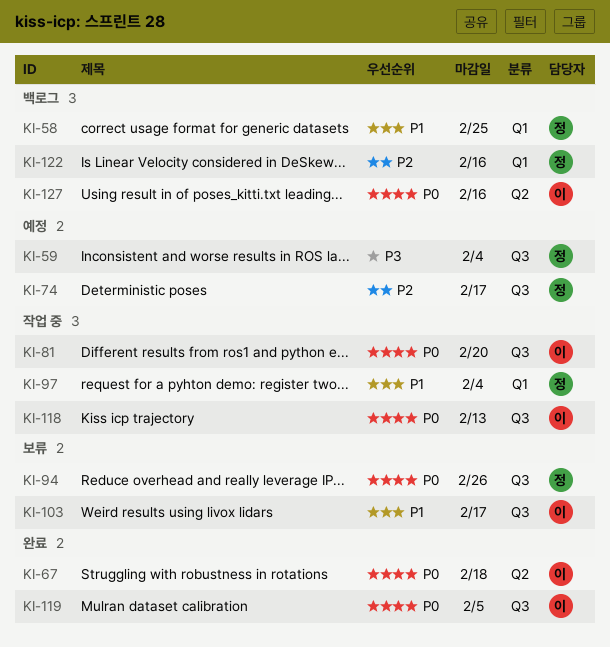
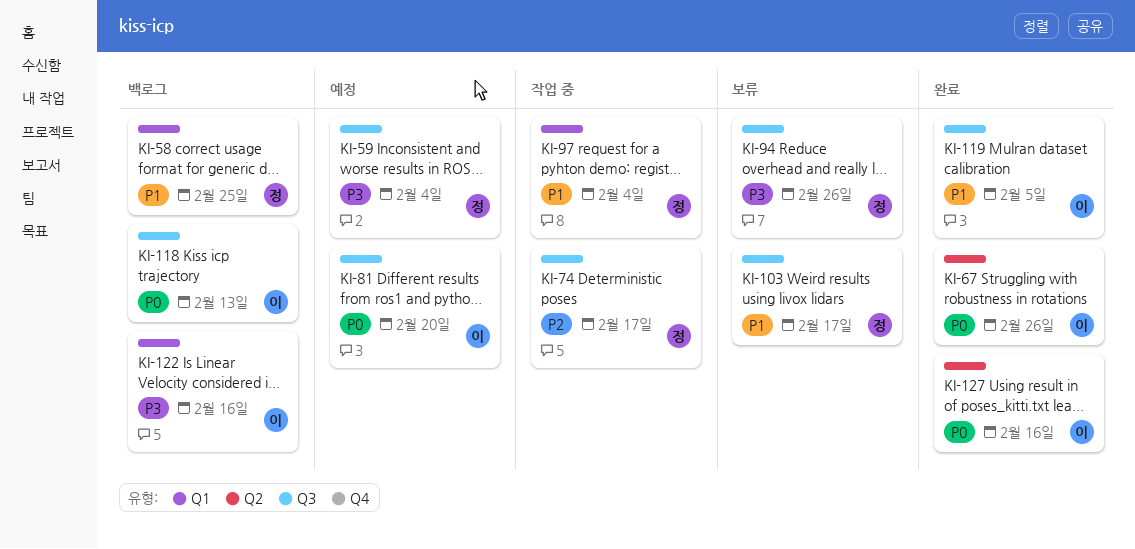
KI-67, due: Feb 18 -> Feb 26
KI-74, status: 예정 -> 작업 중
KI-81, status: 작업 중 -> 예정
KI-94, priority: P0 -> P3
KI-103, owner: 이 -> 정
KI-118, status: 작업 중 -> 백로그
KI-119, priority: P0 -> P1
KI-122, owner: 정 -> 이
KI-122, priority: P2 -> P3
KI-127, status: 백로그 -> 완료

